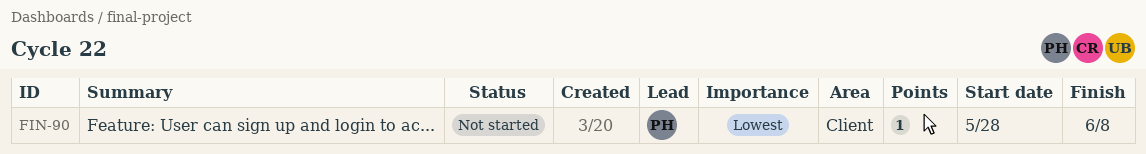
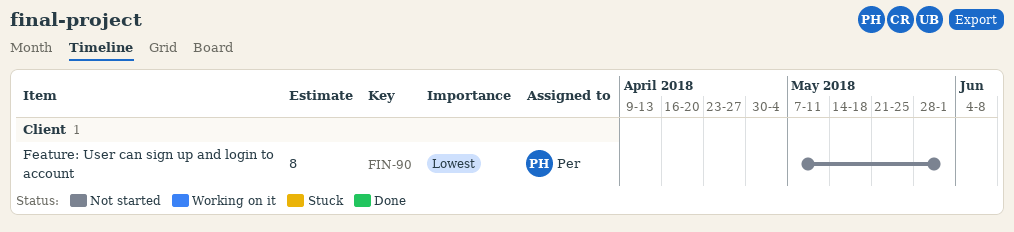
FIN-90, estimate: 1 -> 8
FIN-90, start: May 28 -> May 7
FIN-90, due: Jun 8 -> Jun 1

